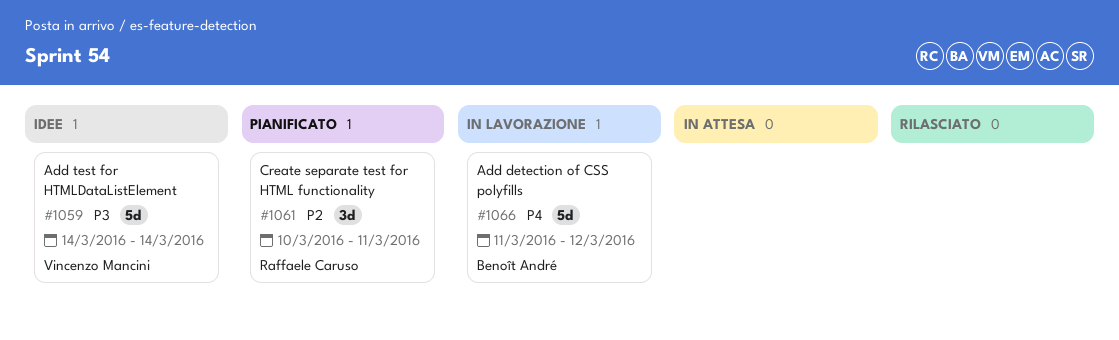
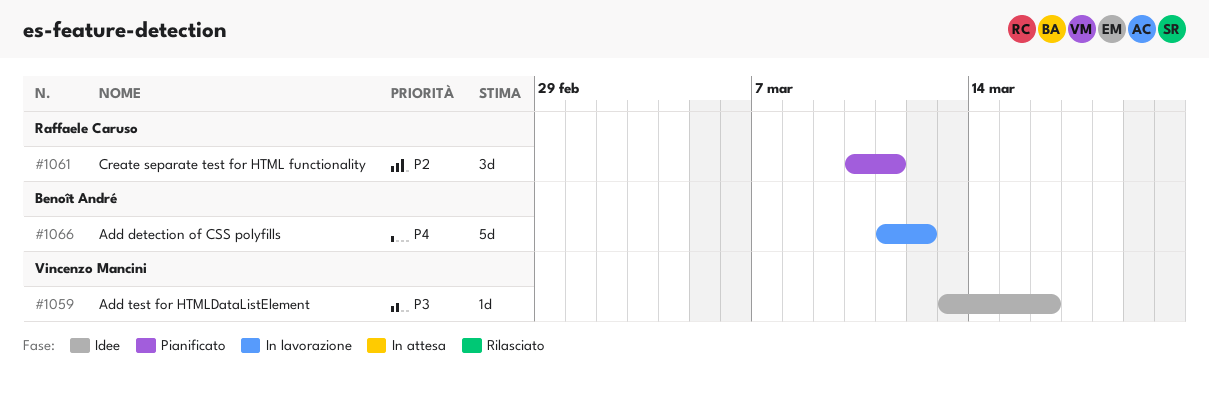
#1059, estimate: 5d -> 1d
#1059, start: Mar 14 -> Mar 13
#1059, due: Mar 14 -> Mar 16

